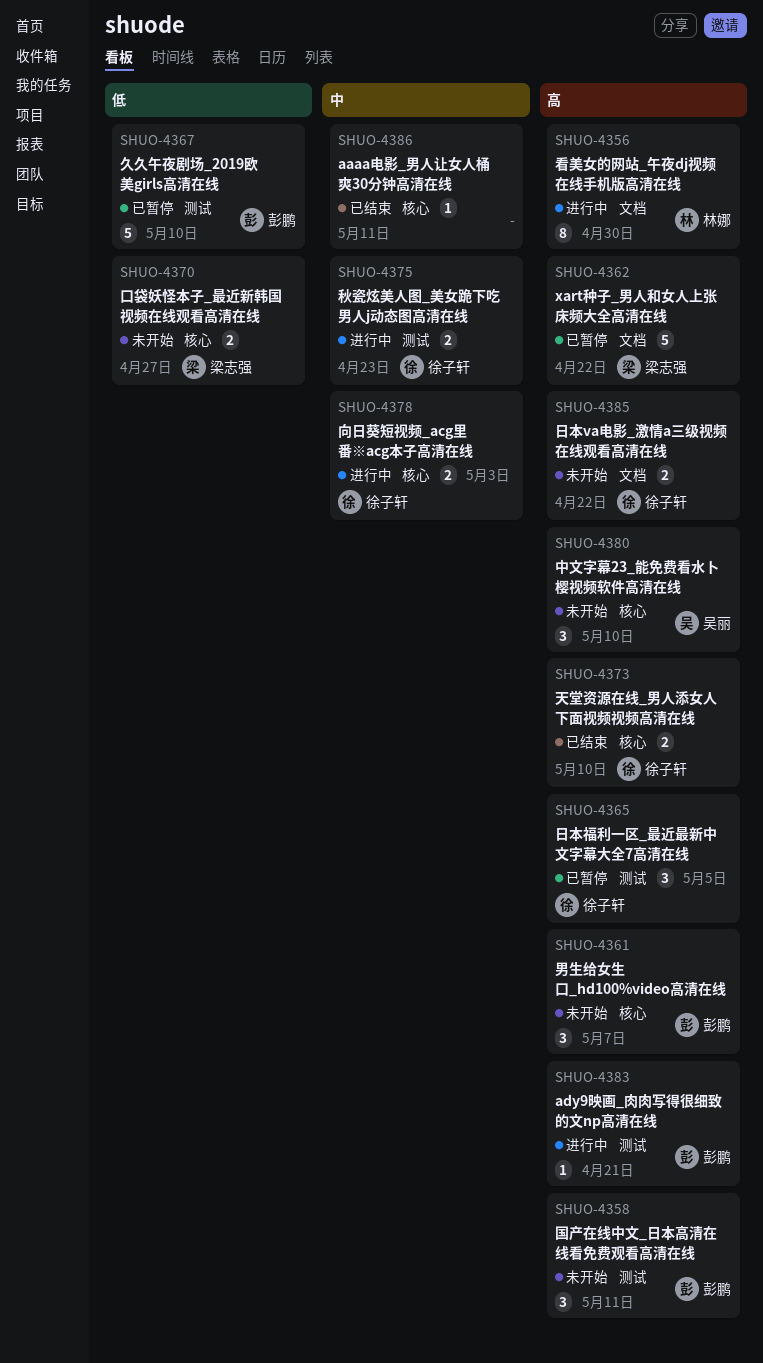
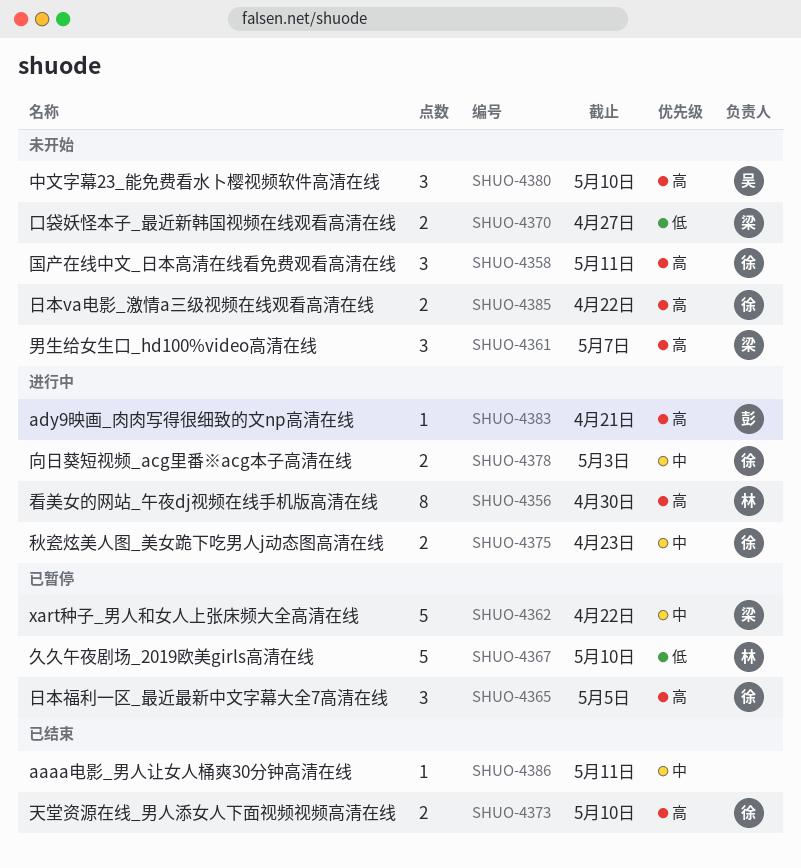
SHUO-4358, owner: 彭鹏 -> 徐子轩
SHUO-4361, owner: 彭鹏 -> 梁志强
SHUO-4362, priority: 高 -> 中
SHUO-4367, owner: 彭鹏 -> 林娜

